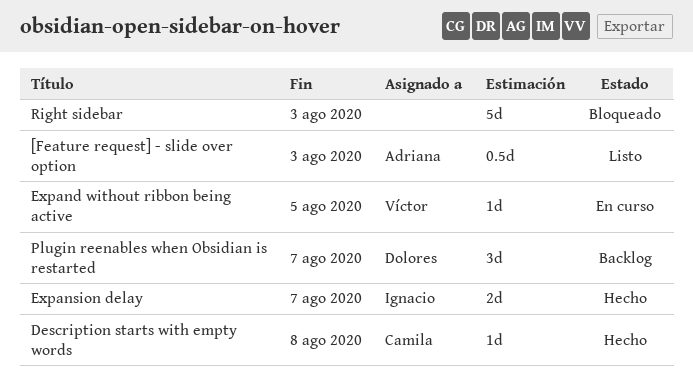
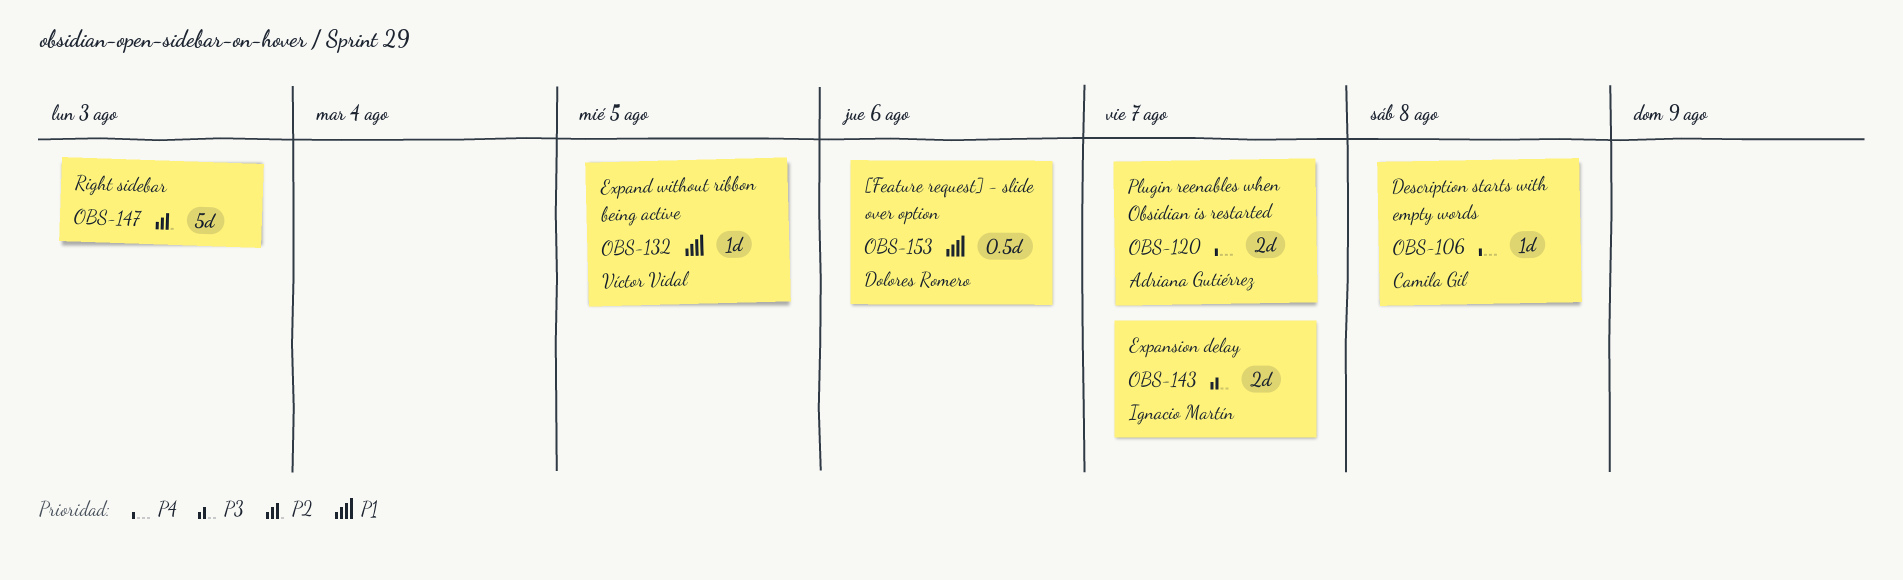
[Feature request] - slide over option, owner: Adriana Gutiérrez -> Dolores Romero
[Feature request] - slide over option, due: Aug 3 -> Aug 6
Plugin reenables when Obsidian is restarted, owner: Dolores Romero -> Adriana Gutiérrez
Plugin reenables when Obsidian is restarted, estimate: 3d -> 2d

